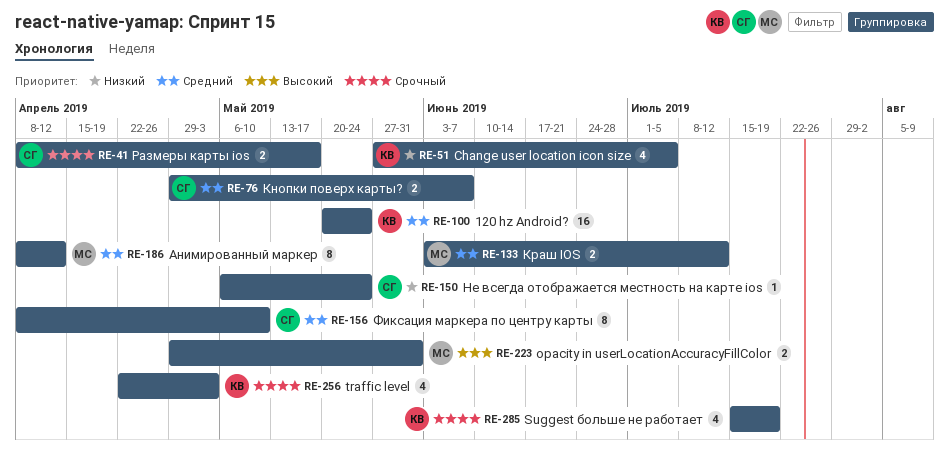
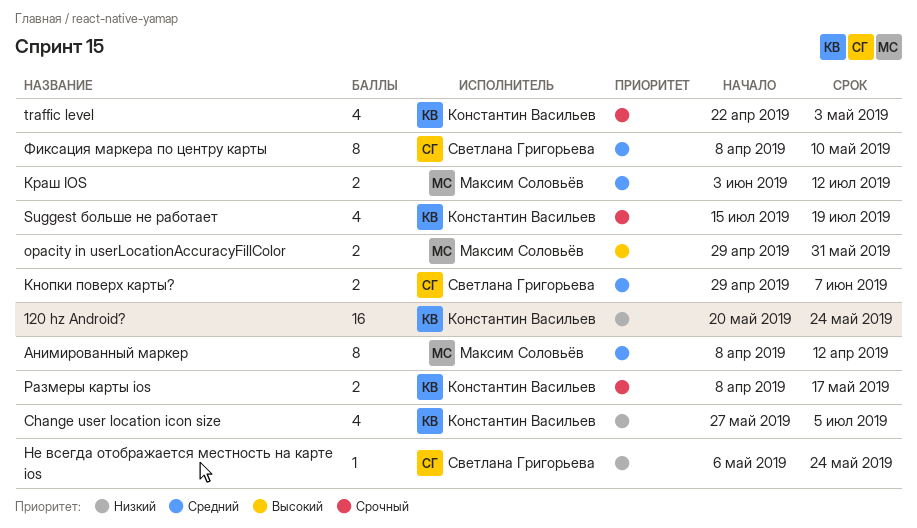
120 hz Android?, priority: Средний -> Низкий
Размеры карты ios, owner: Светлана Григорьева -> Константин Васильев

